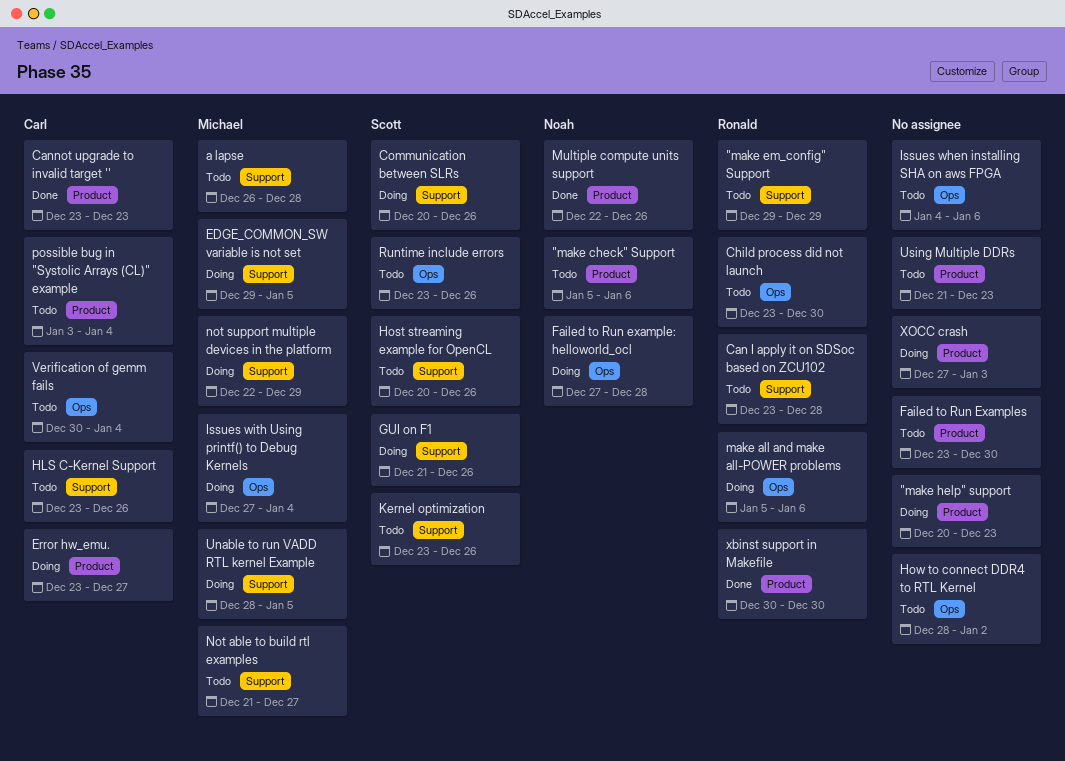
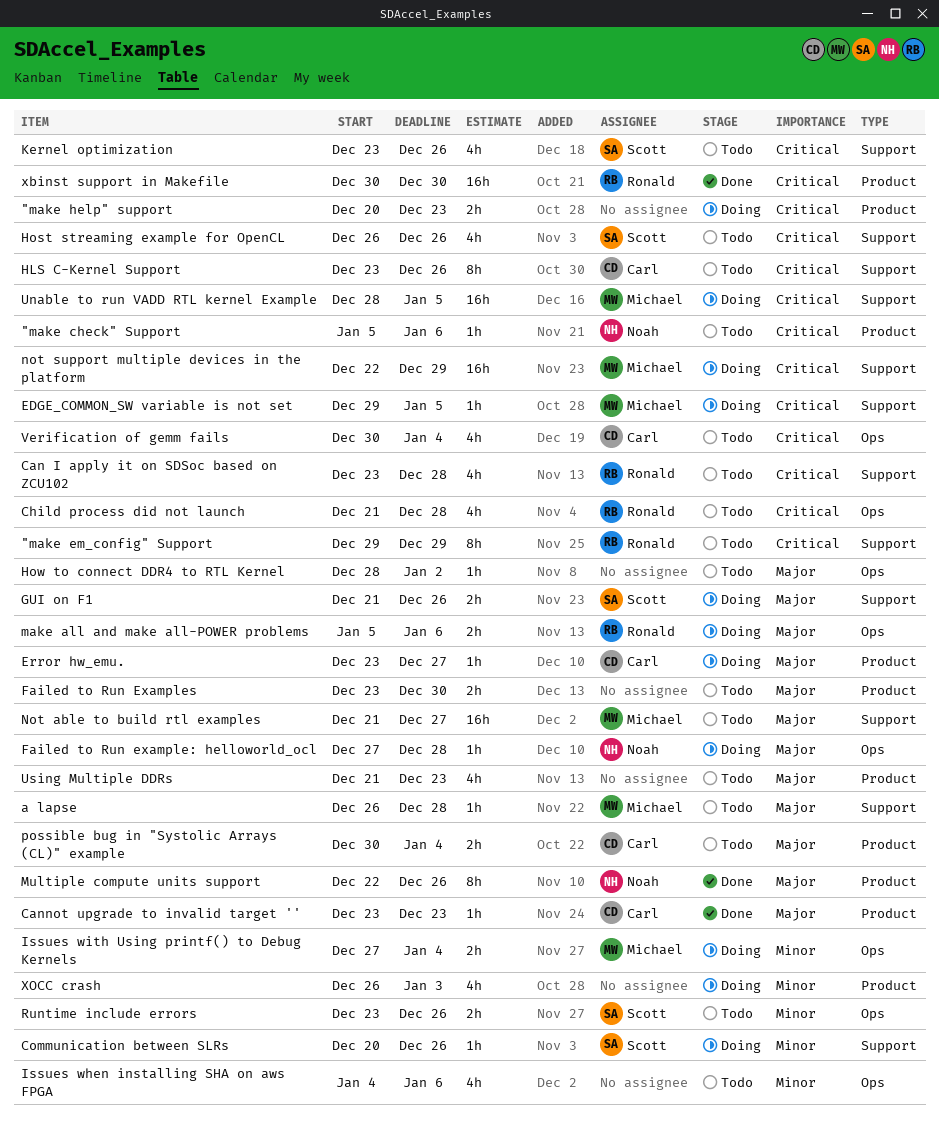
Child process did not launch, start: Dec 23 -> Dec 21
Child process did not launch, due: Dec 30 -> Dec 28
Host streaming example for OpenCL, start: Dec 20 -> Dec 26
possible bug in "Systolic Arrays (CL)" example, start: Jan 3 -> Dec 30
XOCC crash, start: Dec 27 -> Dec 26

